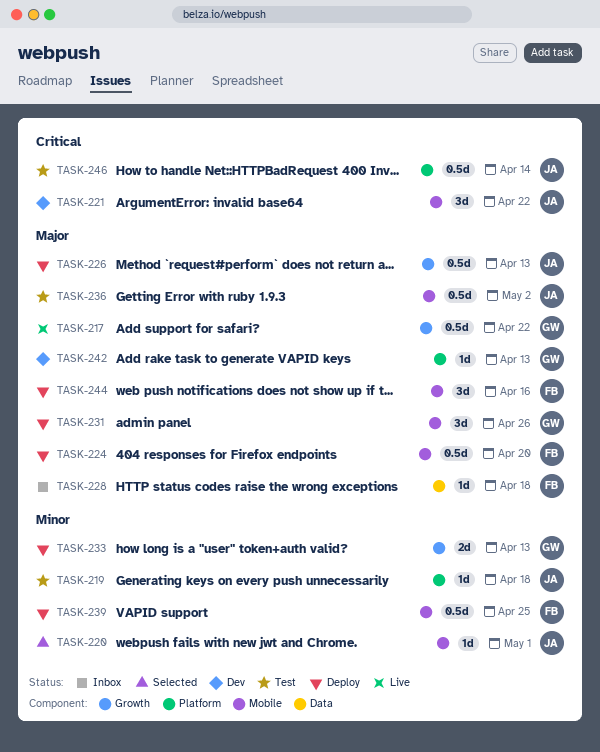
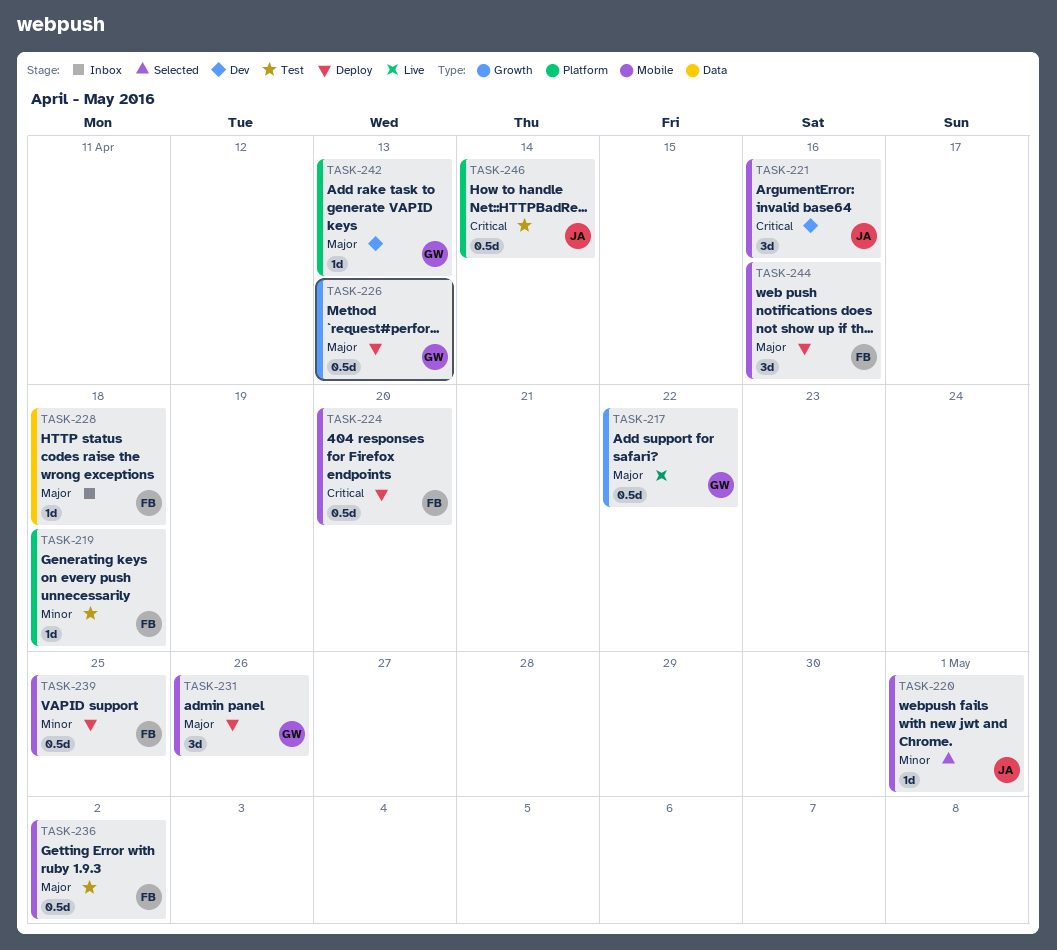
TASK-219, owner: JA -> FB
TASK-221, due: Apr 22 -> Apr 16
TASK-224, priority: Major -> Critical
TASK-226, owner: JA -> GW
TASK-233: present -> none
TASK-236, owner: JA -> FB

